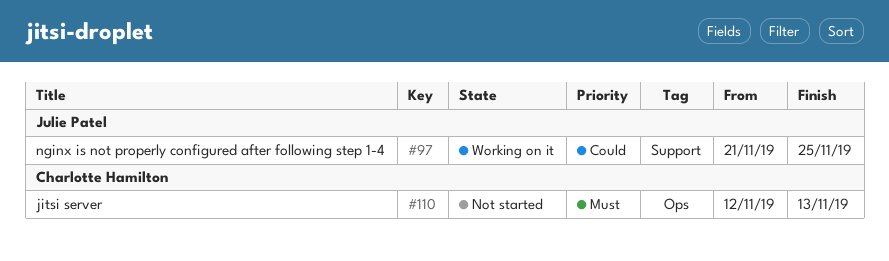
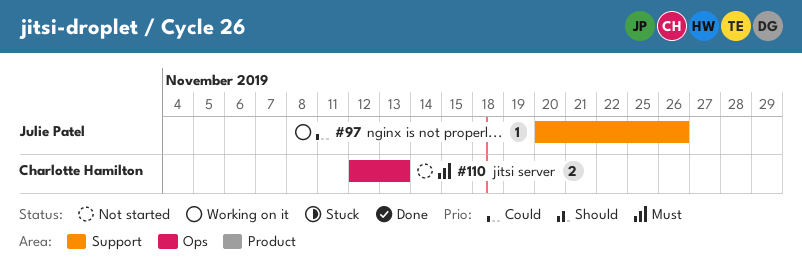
#97, start: Nov 21 -> Nov 20
#97, due: Nov 25 -> Nov 26

